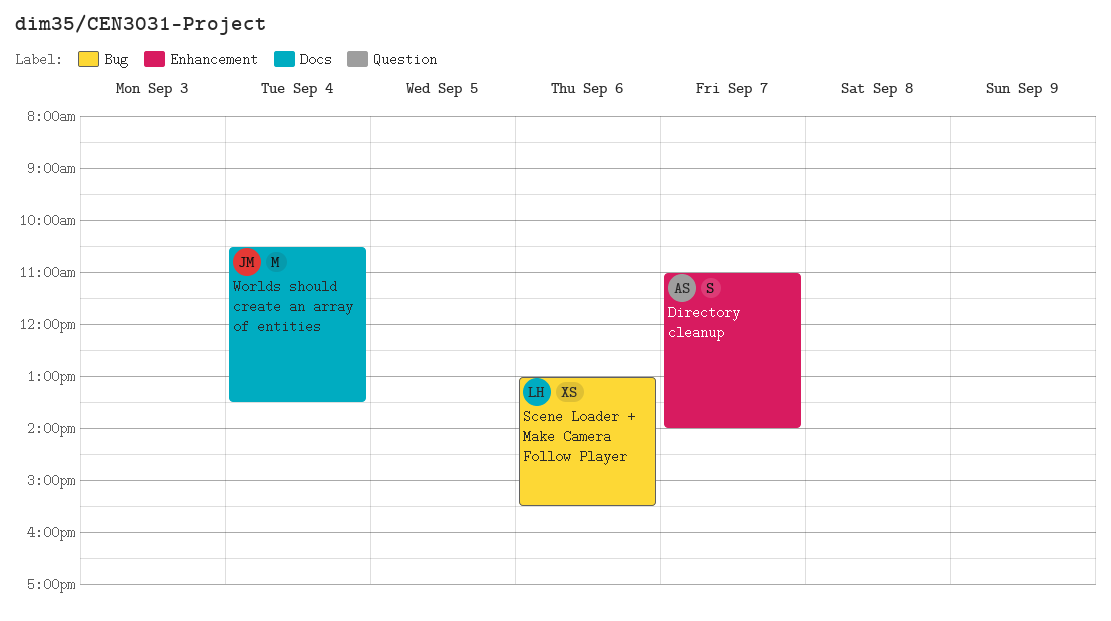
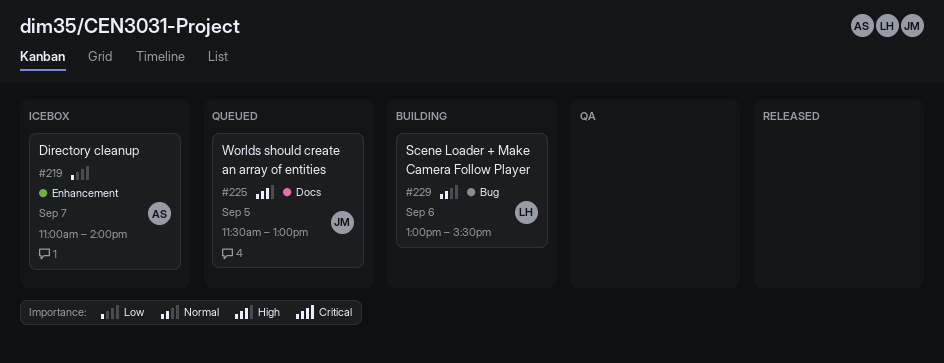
Worlds should create an array of entities, day: Sep 4 -> Sep 5
Worlds should create an array of entities, begins: 10:30 -> 11:30
Worlds should create an array of entities, ends: 13:30 -> 13:00

